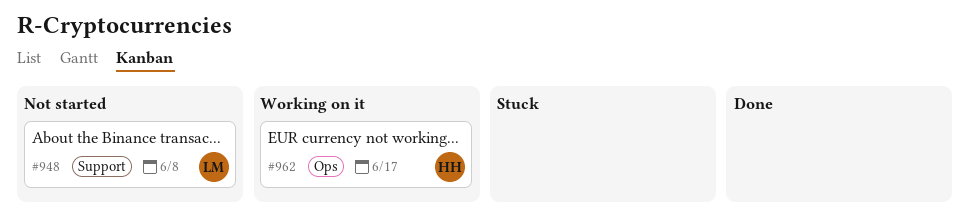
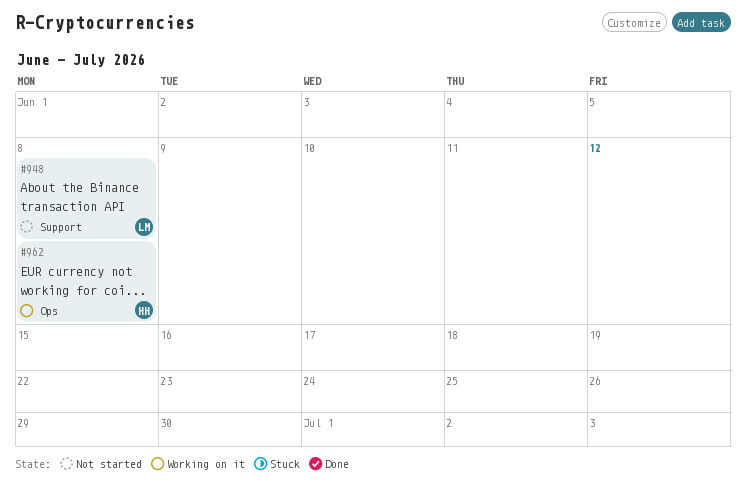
#962, due: Jun 17 -> Jun 8

